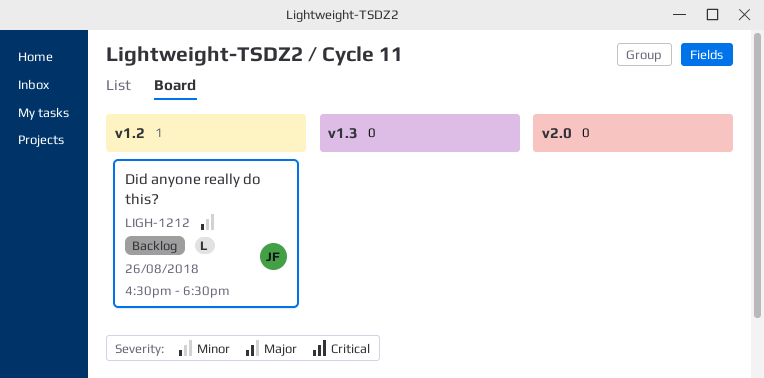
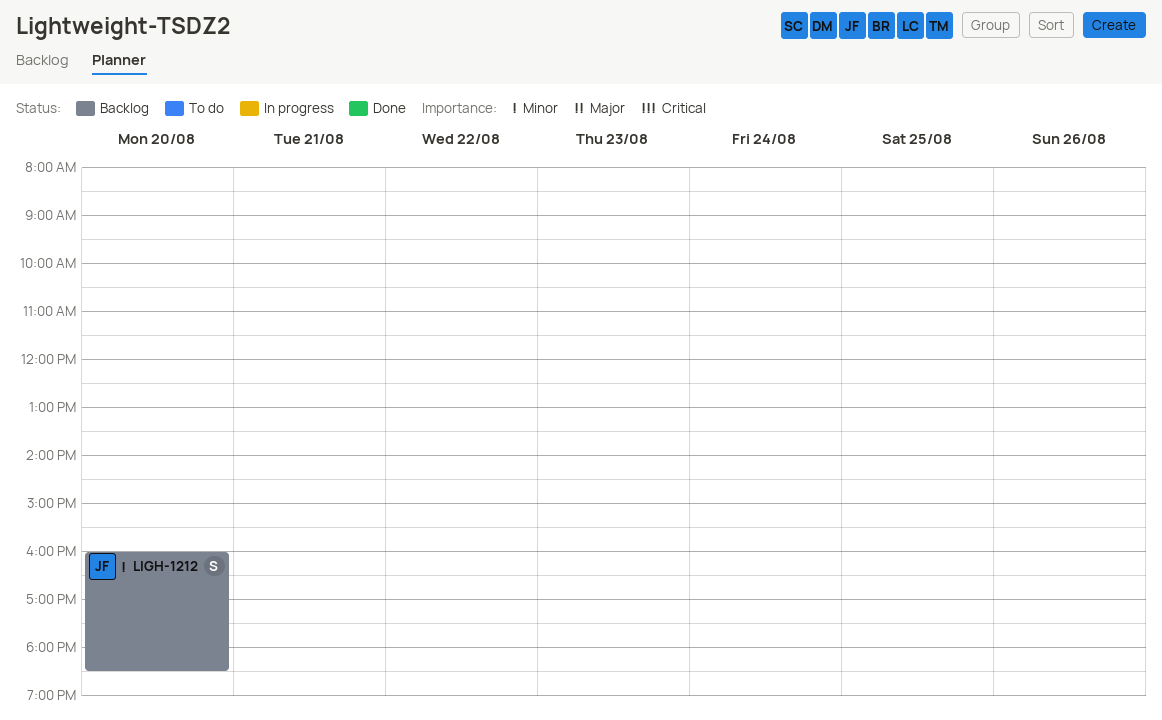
LIGH-1212, estimate: L -> S
LIGH-1212, day: Aug 26 -> Aug 20
LIGH-1212, begins: 16:30 -> 16:00

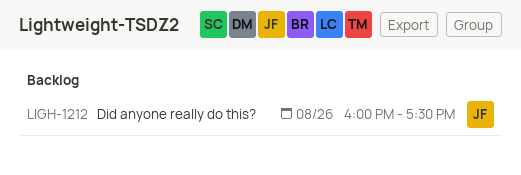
LIGH-1212, day: Aug 20 -> Aug 26
LIGH-1212, ends: 18:30 -> 17:30

